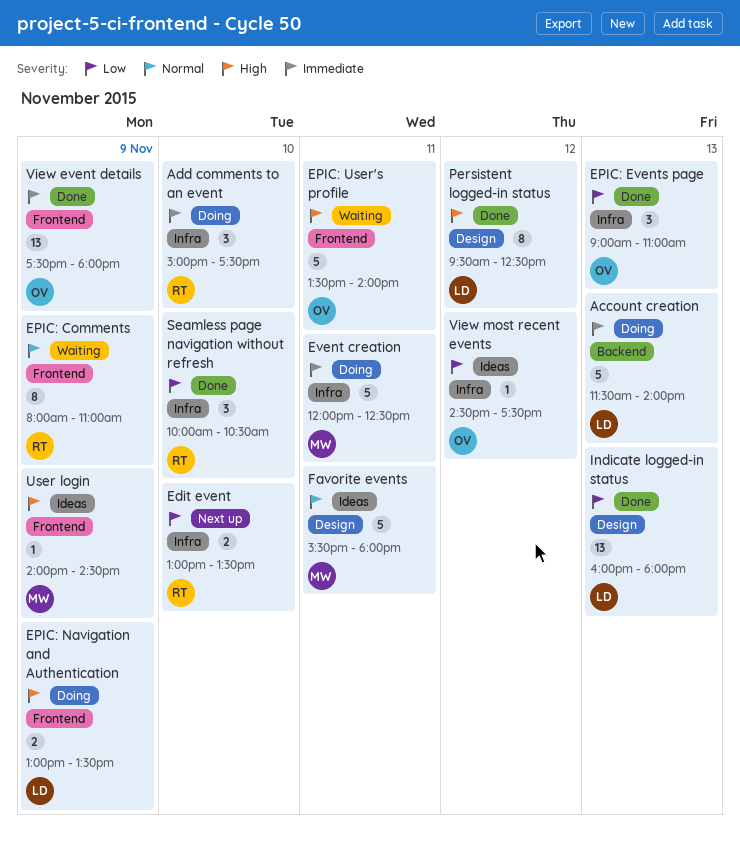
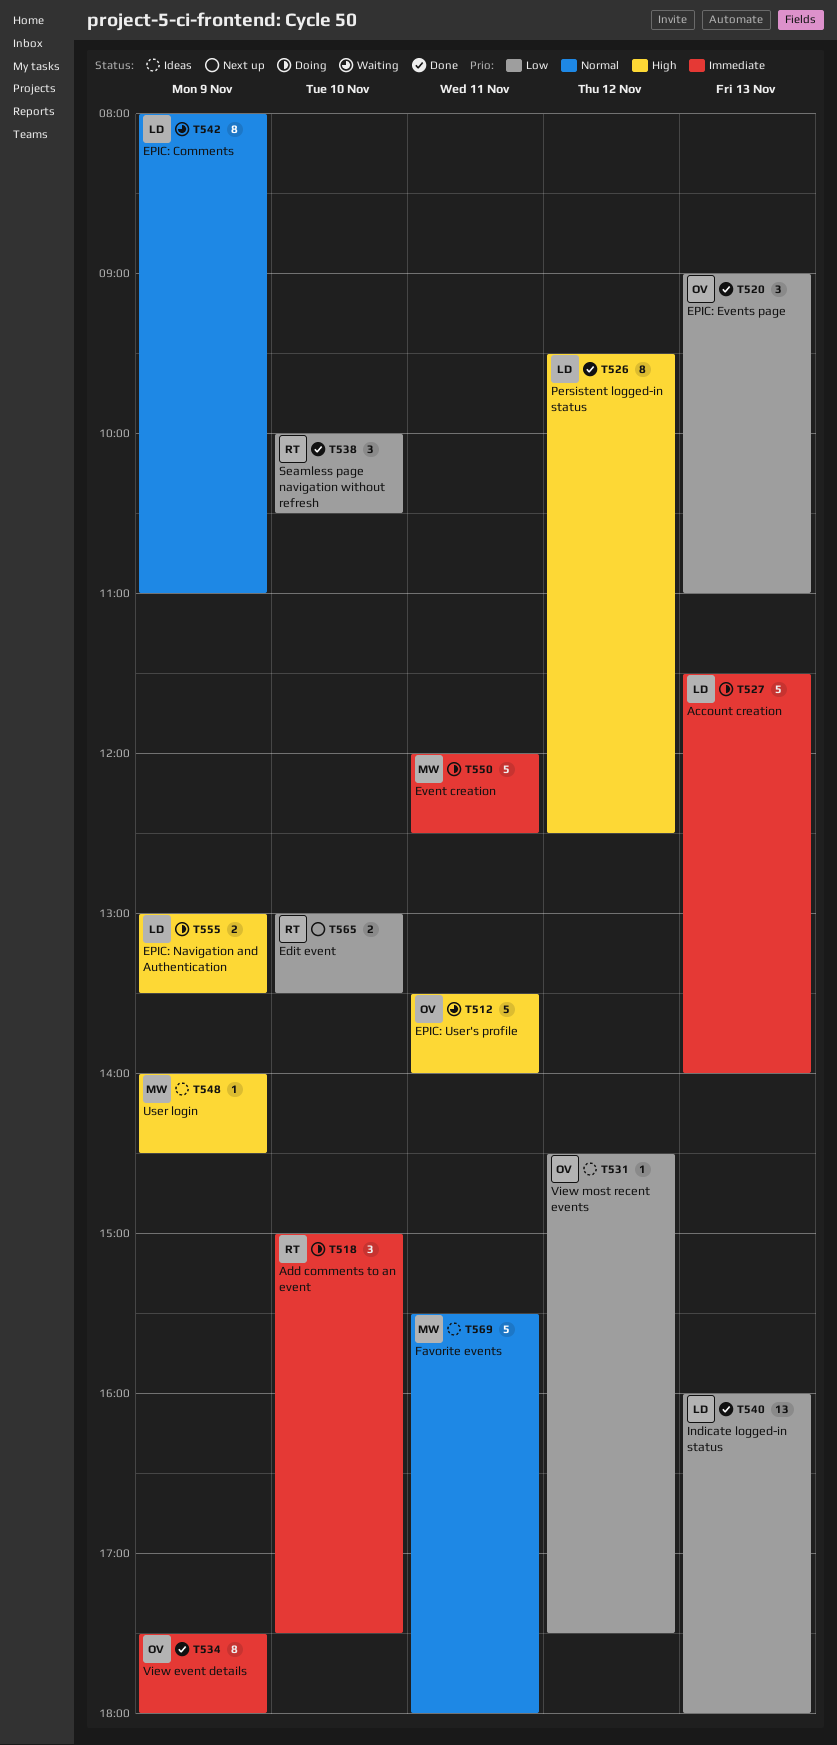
EPIC: Comments, owner: RT -> LD
View event details, estimate: 13 -> 8

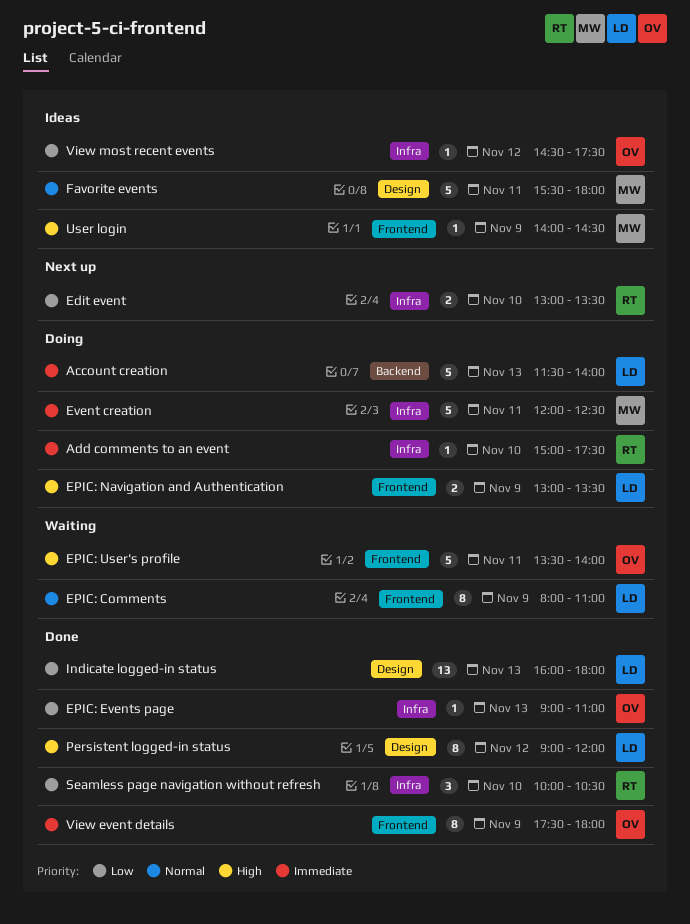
Add comments to an event, estimate: 3 -> 1
EPIC: Events page, estimate: 3 -> 1
Persistent logged-in status, begins: 09:30 -> 09:00
Persistent logged-in status, ends: 12:30 -> 12:00

